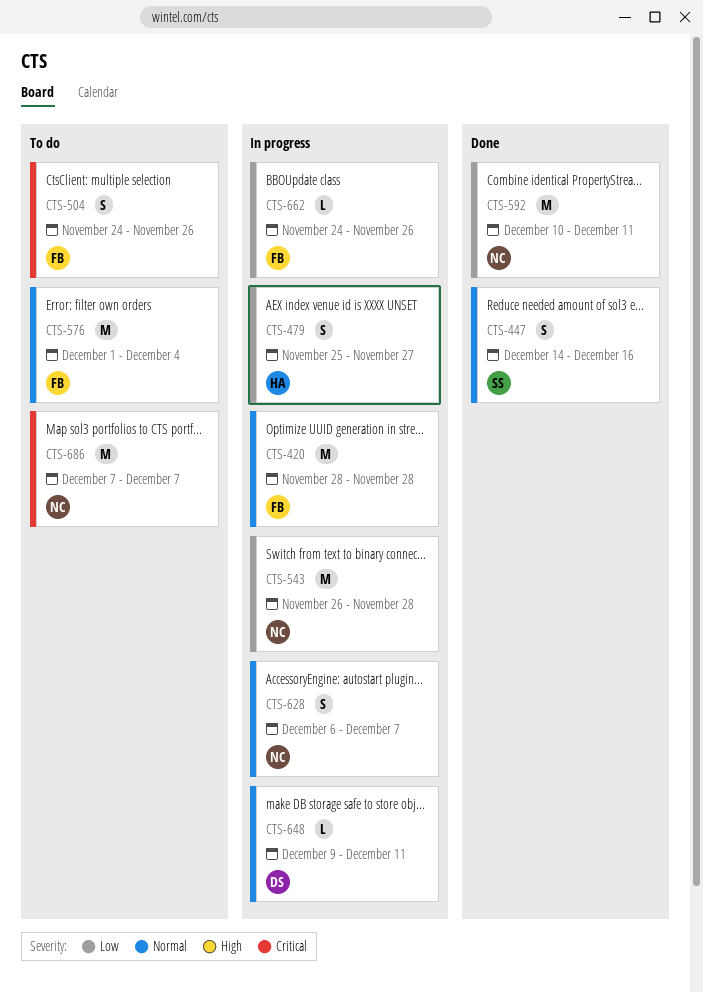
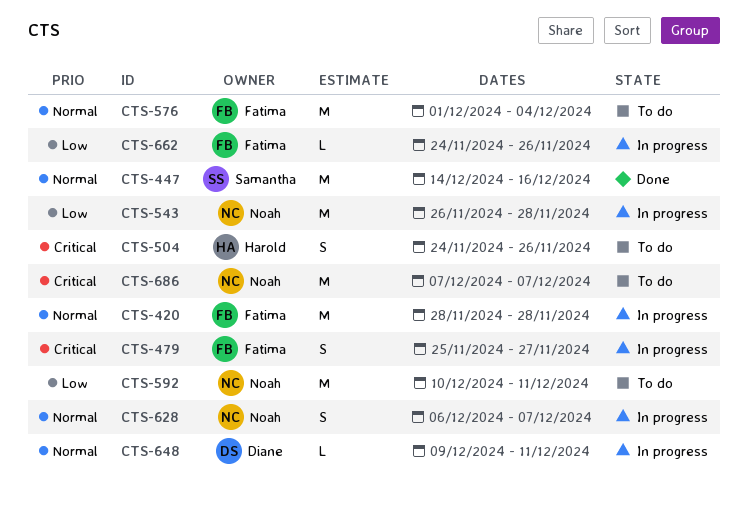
CTS-447, estimate: S -> M
CTS-479, owner: Harold -> Fatima
CTS-479, priority: Low -> Critical
CTS-504, owner: Fatima -> Harold
CTS-592, status: Done -> To do

